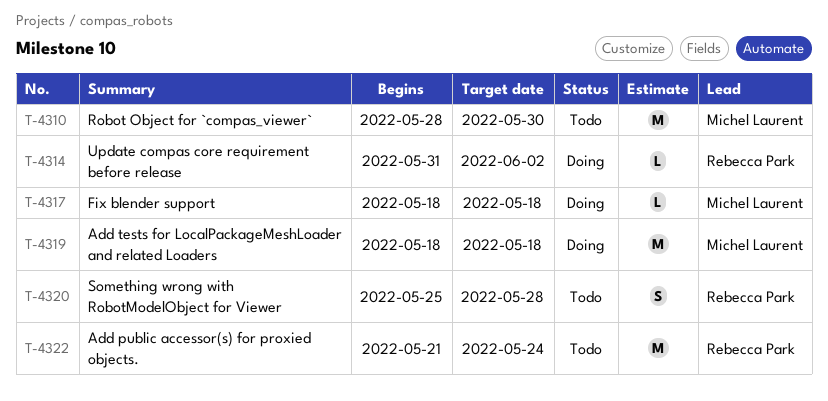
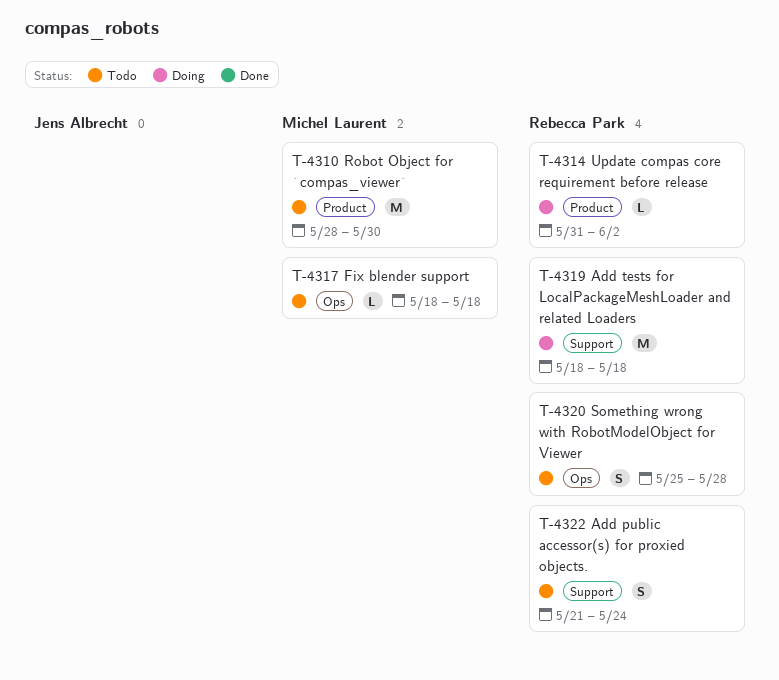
T-4317, status: Doing -> Todo
T-4319, owner: Michel Laurent -> Rebecca Park
T-4322, estimate: M -> S

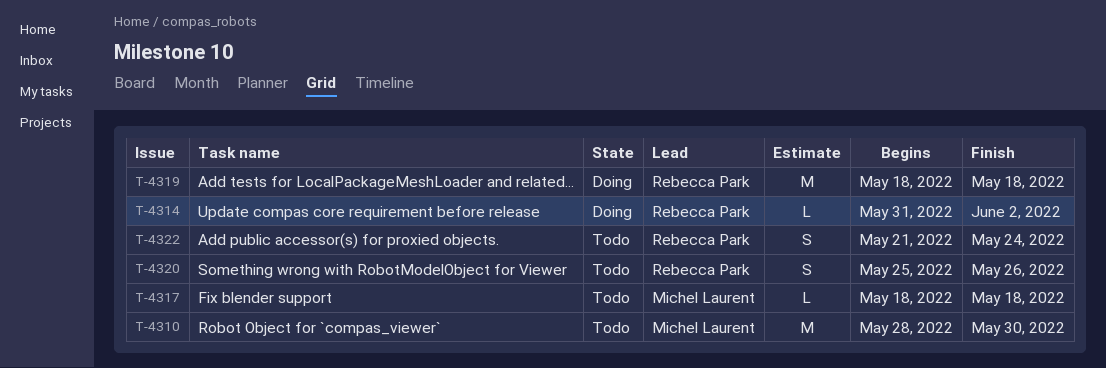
T-4320, due: May 28 -> May 26

